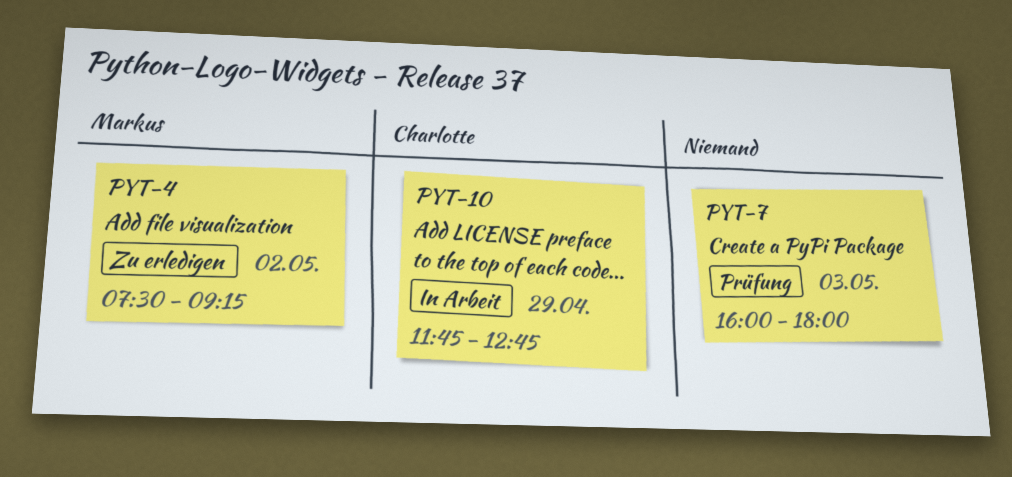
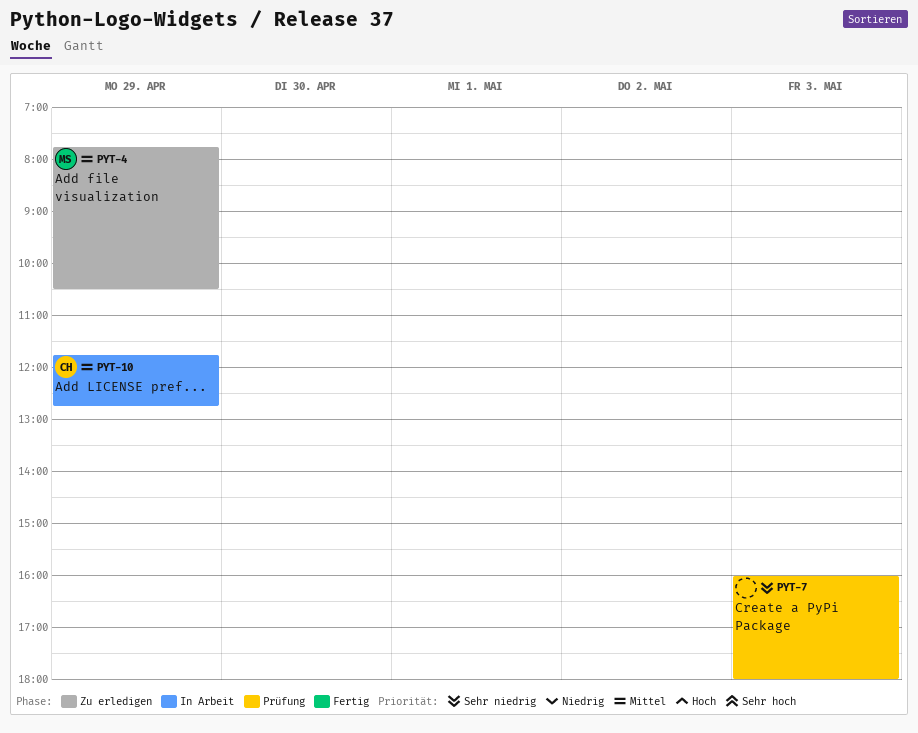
PYT-4, day: May 2 -> Apr 29
PYT-4, begins: 07:30 -> 07:45
PYT-4, ends: 09:15 -> 10:30

